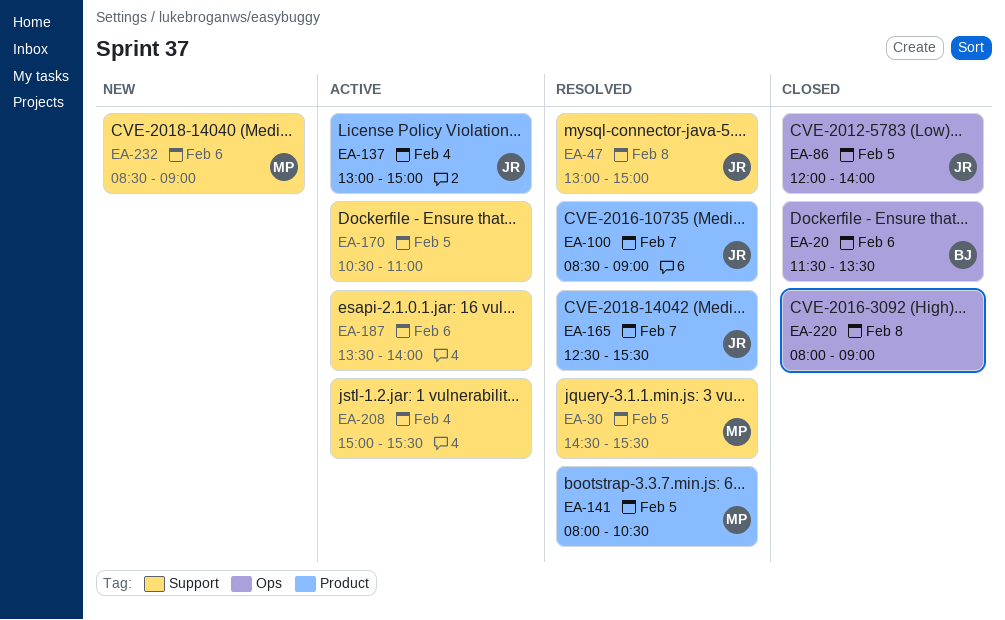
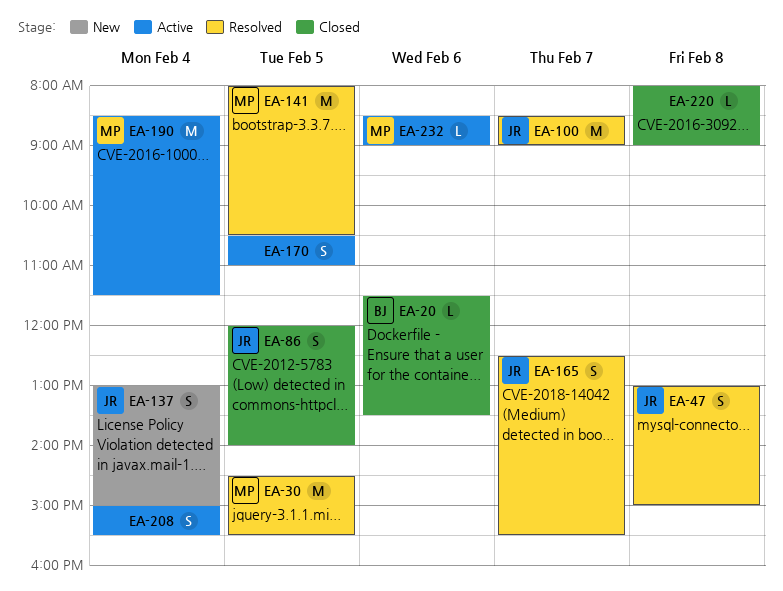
EA-137, status: Active -> New
EA-187: present -> none
EA-190: none -> present
EA-232, status: New -> Active

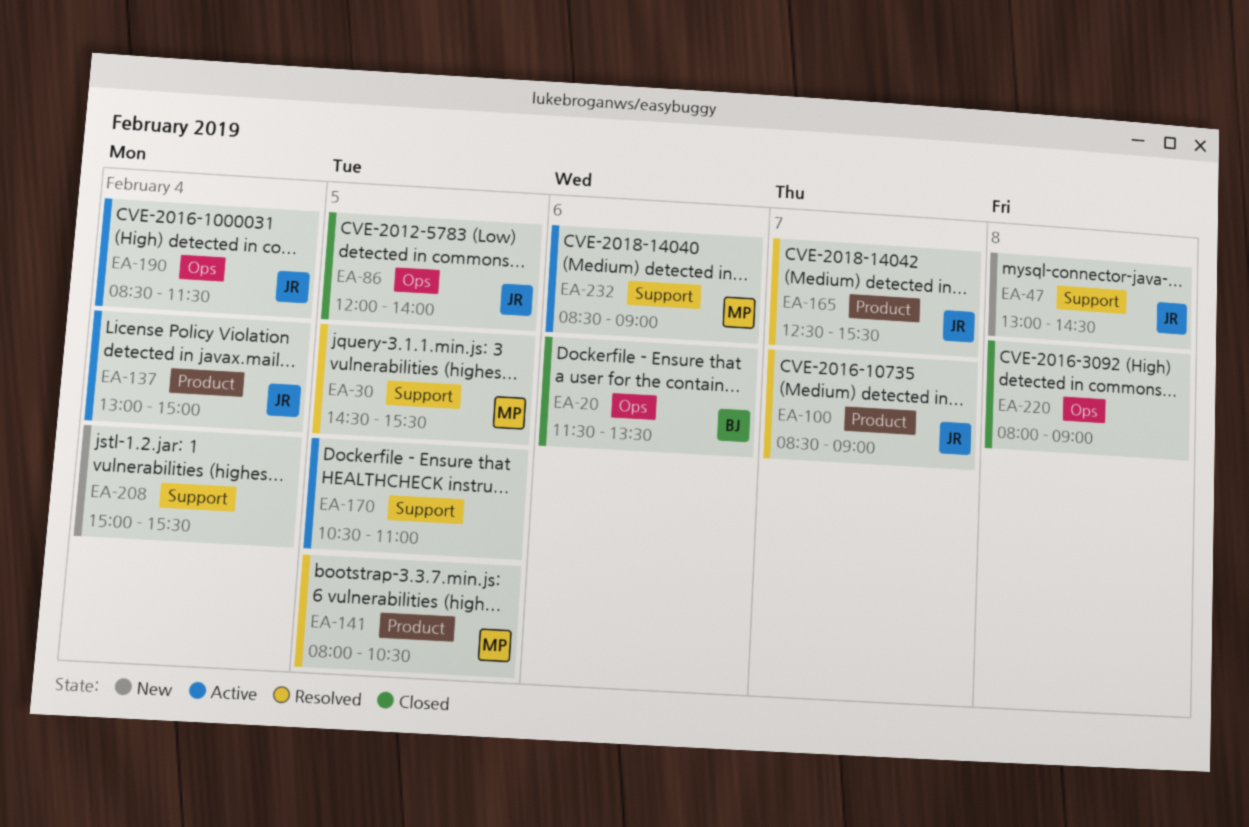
EA-47, status: Resolved -> New
EA-47, ends: 15:00 -> 14:30
EA-137, status: New -> Active
EA-190, owner: MP -> JR
EA-208, status: Active -> New

